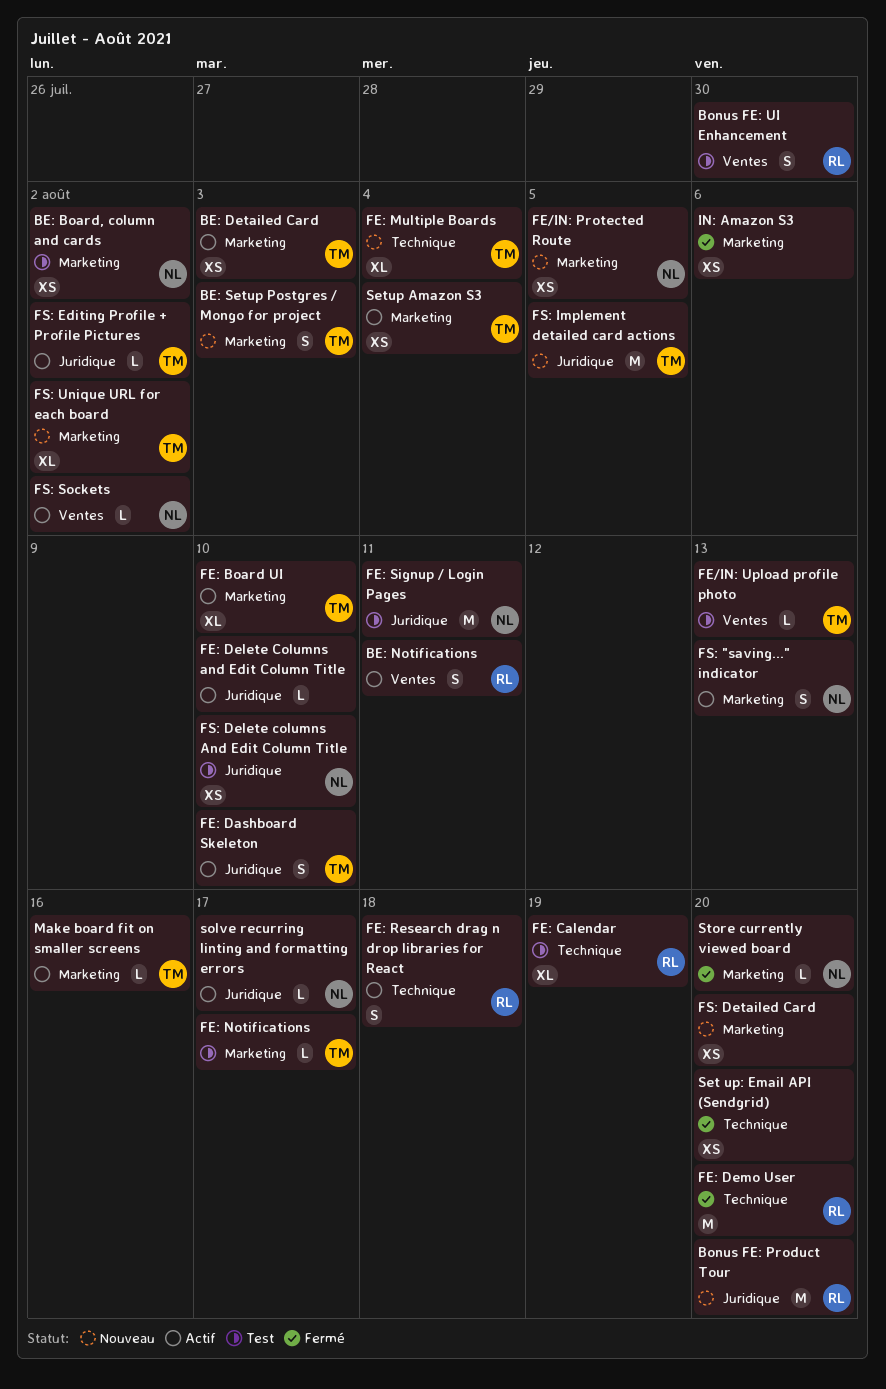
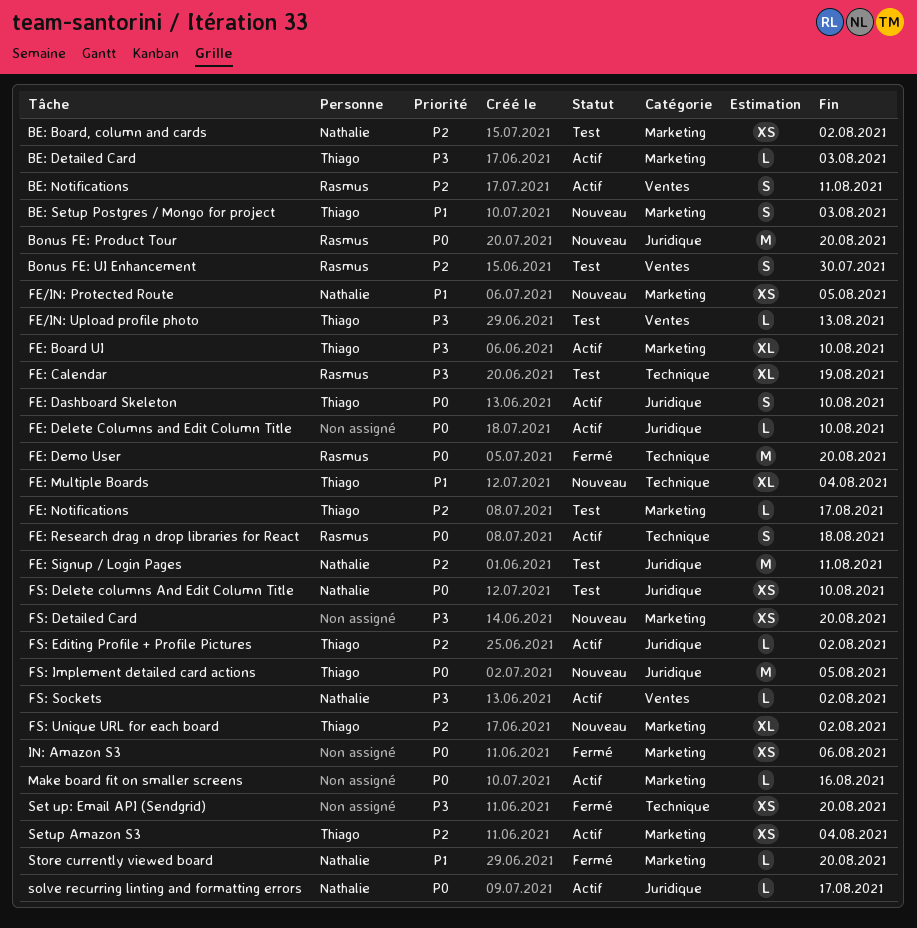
BE: Detailed Card, estimate: XS -> L
FS: "saving..." indicator: present -> none
Make board fit on smaller screens, owner: Thiago -> none

